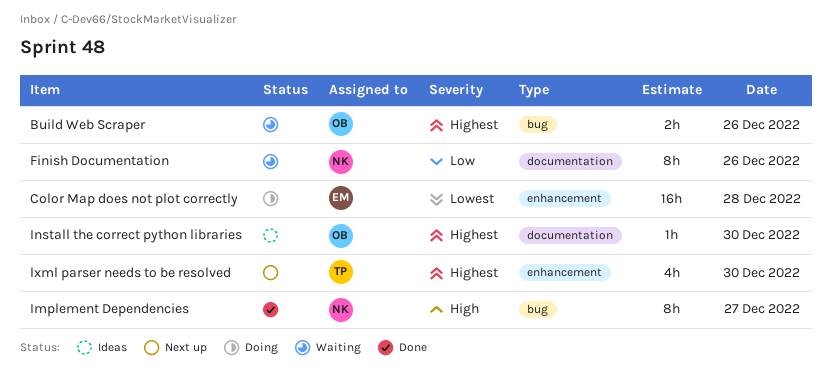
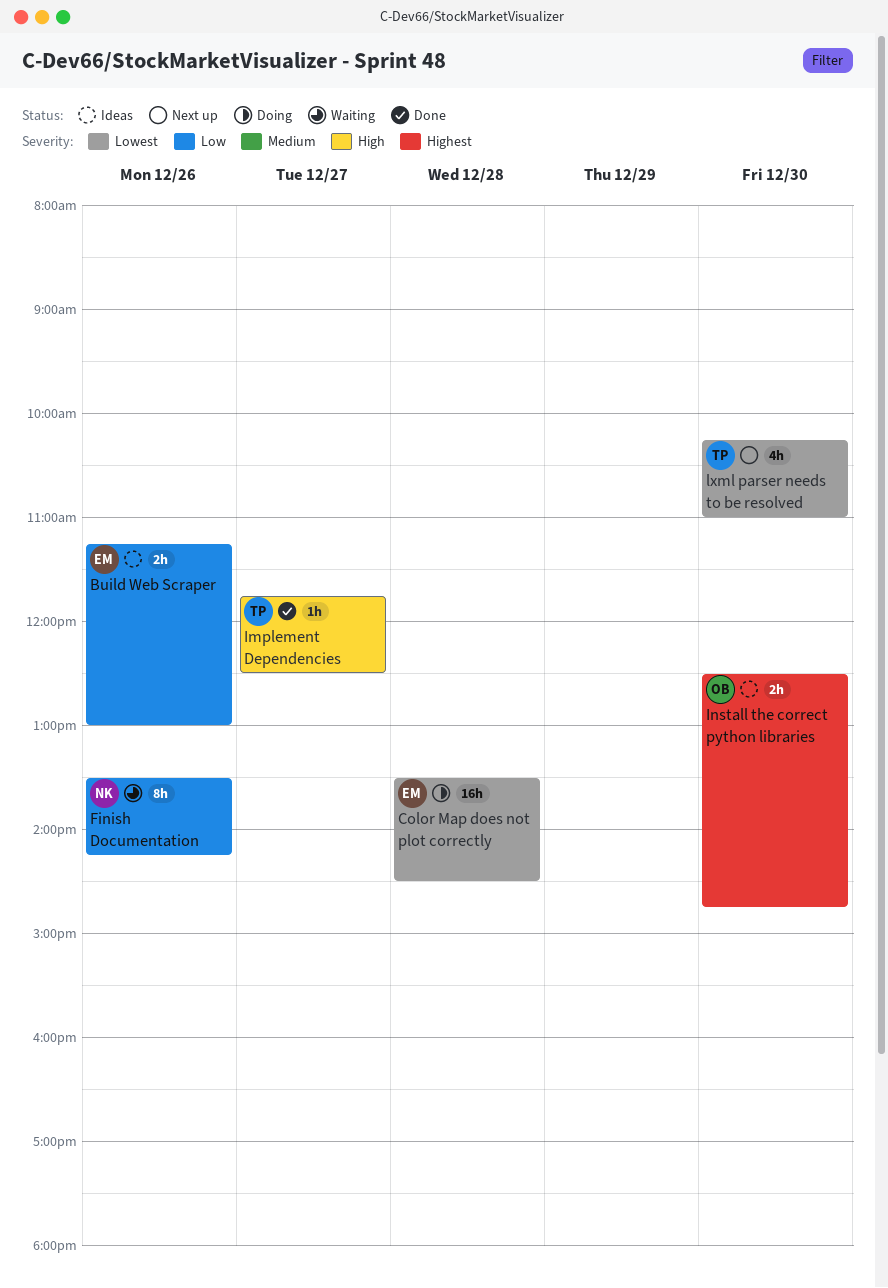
Build Web Scraper, status: Waiting -> Ideas
Build Web Scraper, owner: OB -> EM
Build Web Scraper, priority: Highest -> Low
Implement Dependencies, owner: NK -> TP
Implement Dependencies, estimate: 8h -> 1h
Install the correct python libraries, estimate: 1h -> 2h
lxml parser needs to be resolved, priority: Highest -> Lowest

